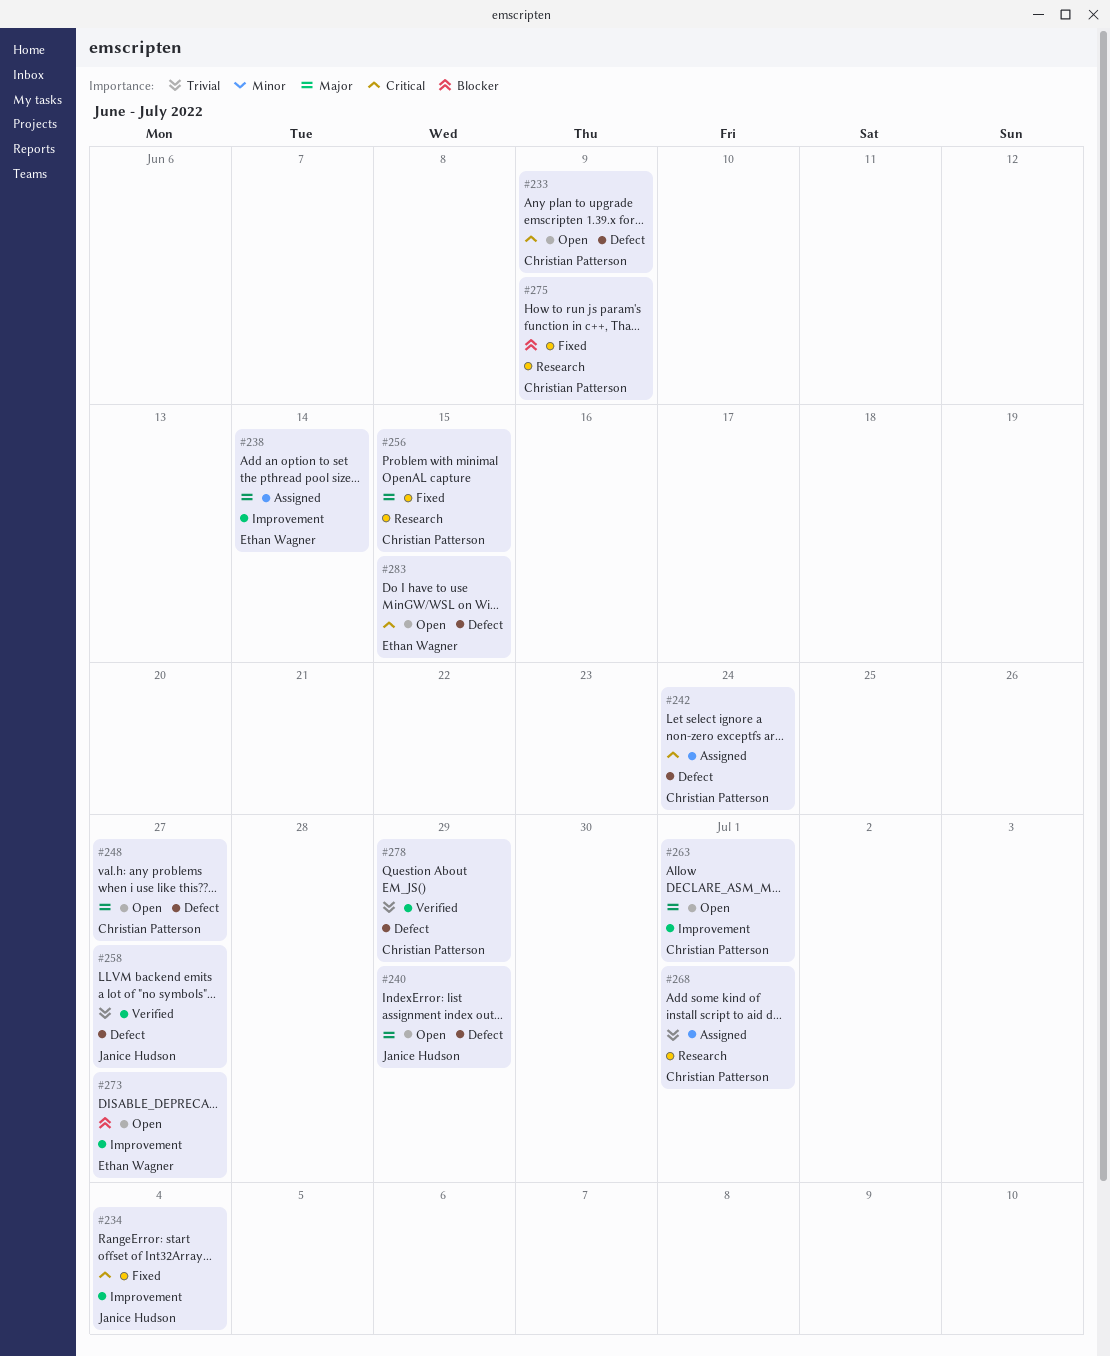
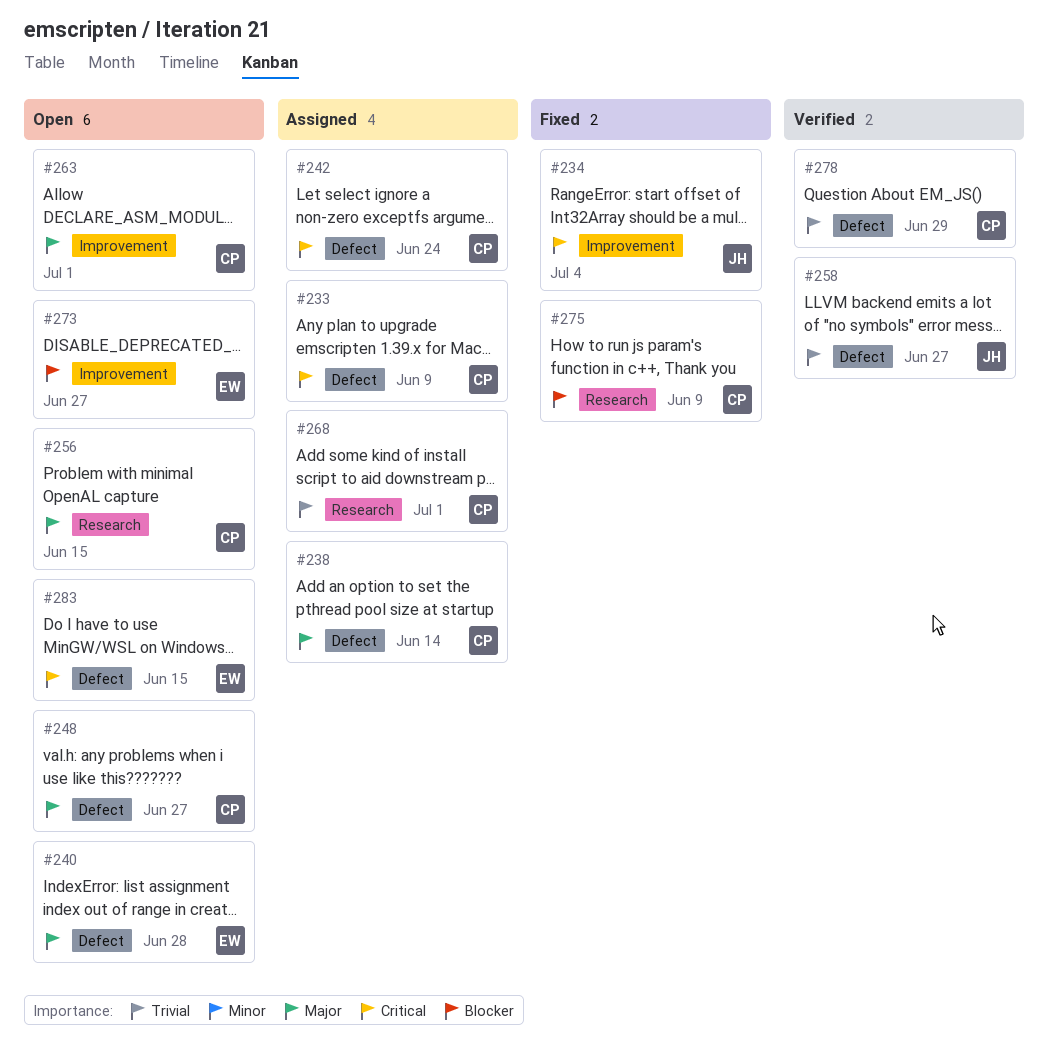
#233, status: Open -> Assigned
#238, owner: Ethan Wagner -> Christian Patterson
#238, label: Improvement -> Defect
#240, owner: Janice Hudson -> Ethan Wagner
#240, due: Jun 29 -> Jun 28
#256, status: Fixed -> Open

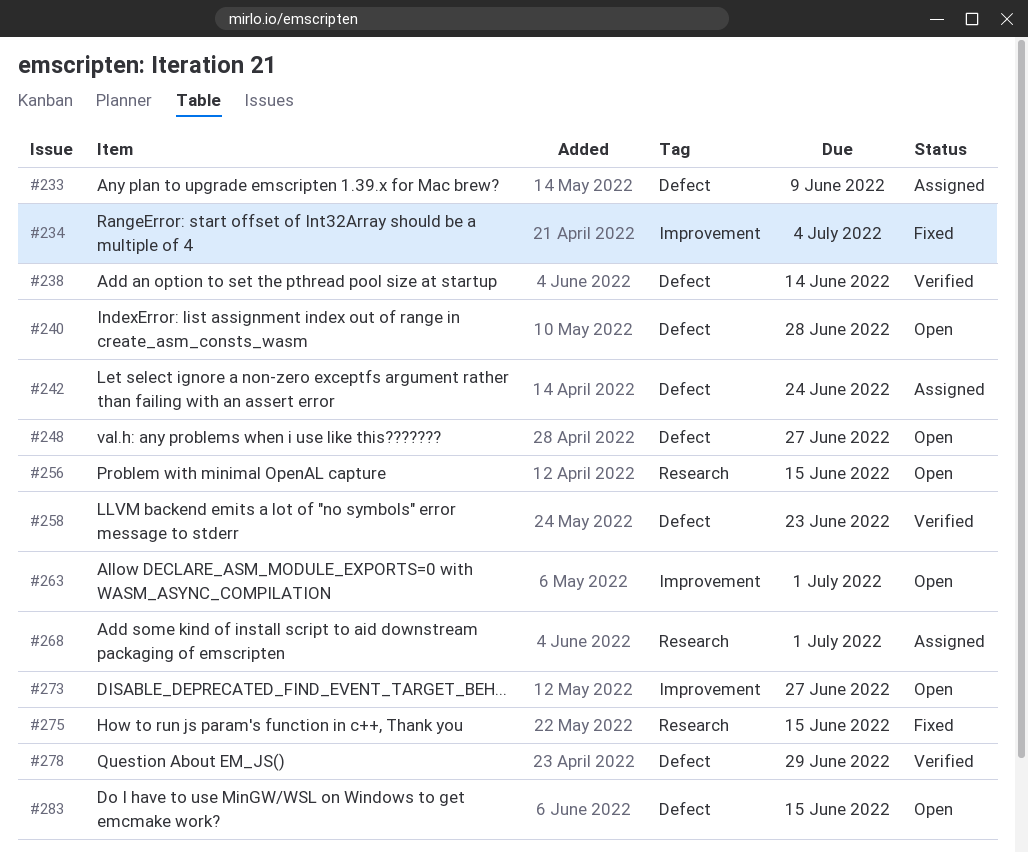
#238, status: Assigned -> Verified
#258, due: Jun 27 -> Jun 23
#275, due: Jun 9 -> Jun 15

